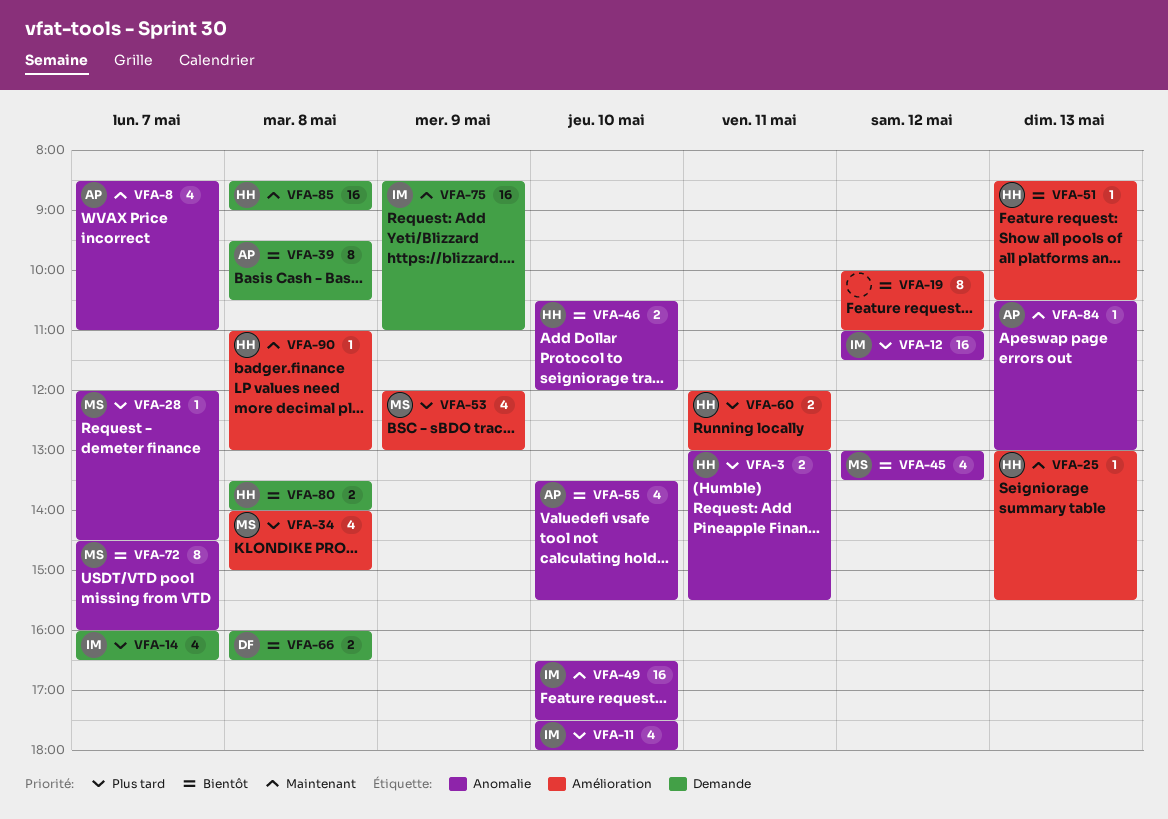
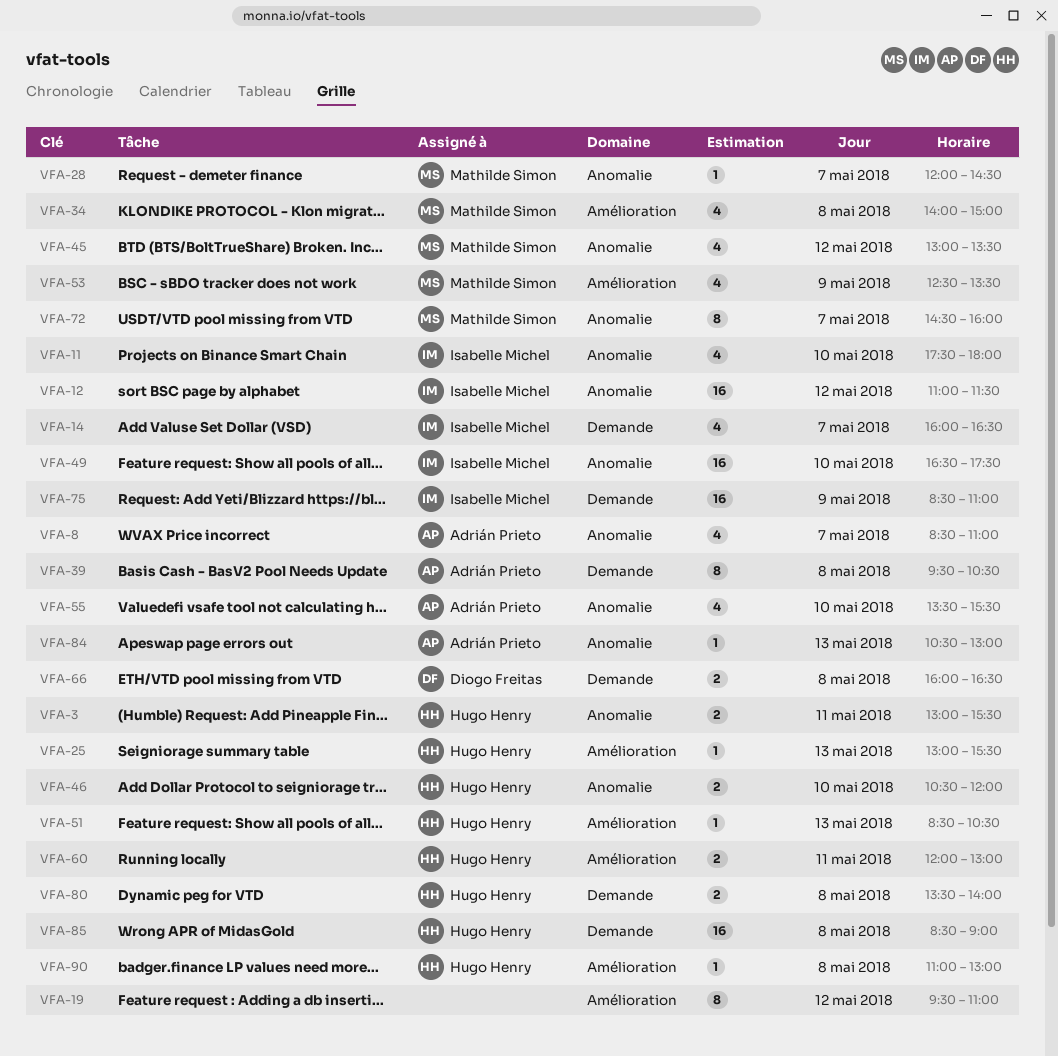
VFA-19, begins: 10:00 -> 09:30
VFA-53, begins: 12:00 -> 12:30
VFA-53, ends: 13:00 -> 13:30

